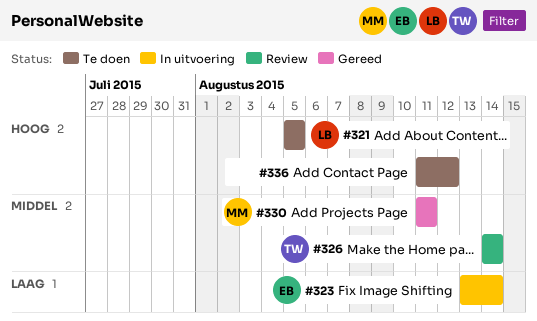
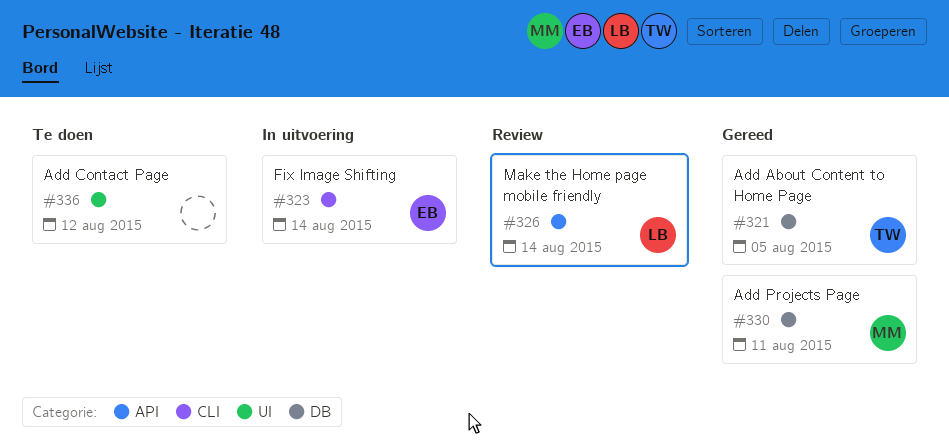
#321, status: Te doen -> Gereed
#321, owner: LB -> TW
#326, owner: TW -> LB

